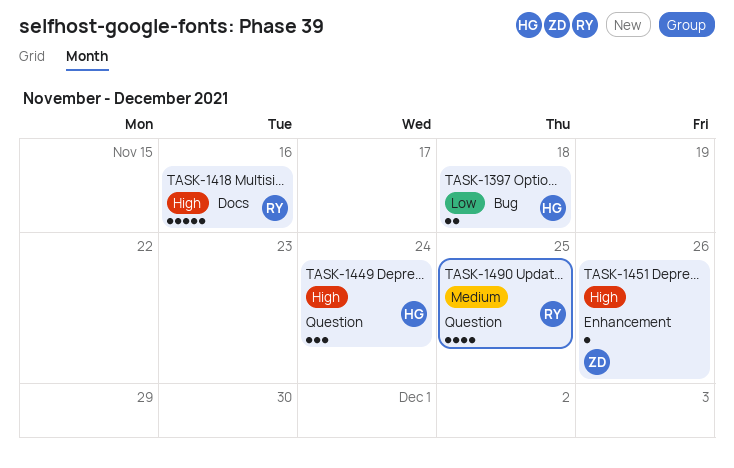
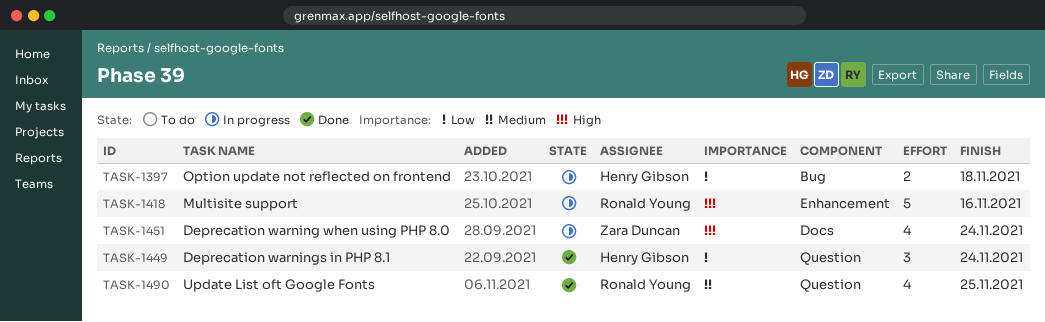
TASK-1418, label: Docs -> Enhancement
TASK-1449, priority: High -> Low
TASK-1451, label: Enhancement -> Docs
TASK-1451, estimate: 1 -> 4
TASK-1451, due: Nov 26 -> Nov 24

